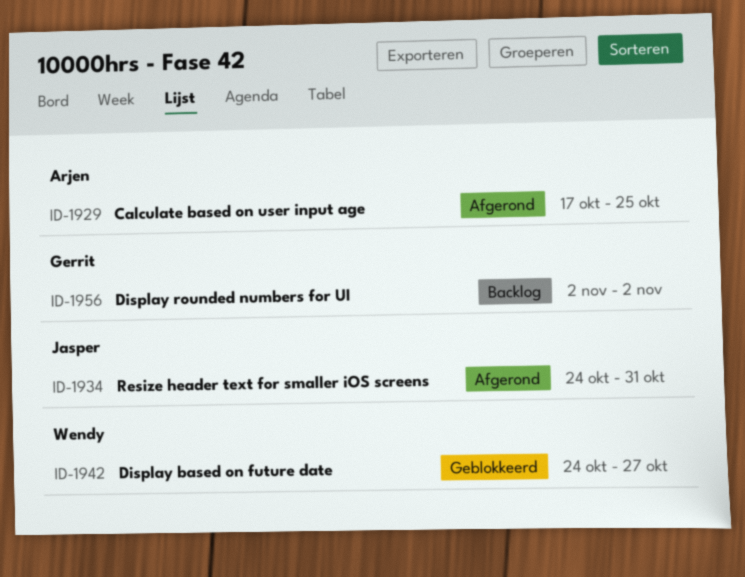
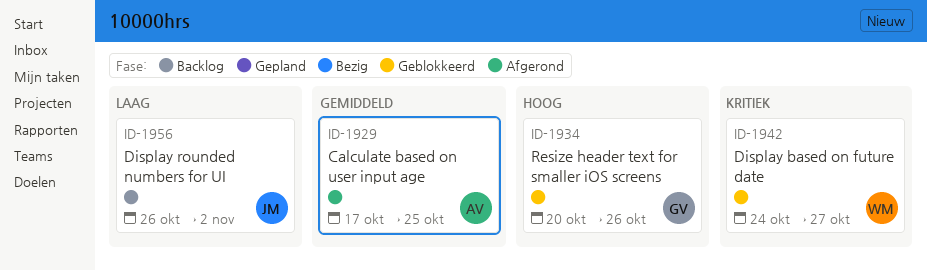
ID-1934, status: Afgerond -> Geblokkeerd
ID-1934, owner: Jasper -> Gerrit
ID-1934, start: Oct 24 -> Oct 20
ID-1934, due: Oct 31 -> Oct 26
ID-1956, owner: Gerrit -> Jasper
ID-1956, start: Nov 2 -> Oct 26

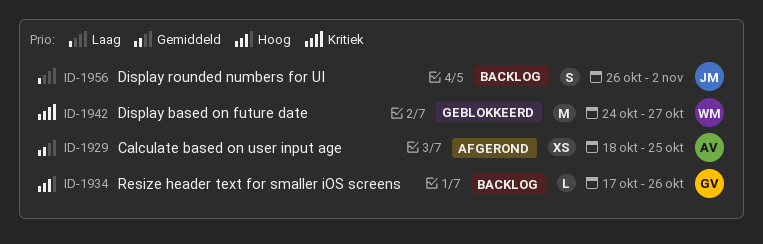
ID-1929, start: Oct 17 -> Oct 18
ID-1934, status: Geblokkeerd -> Backlog
ID-1934, start: Oct 20 -> Oct 17

